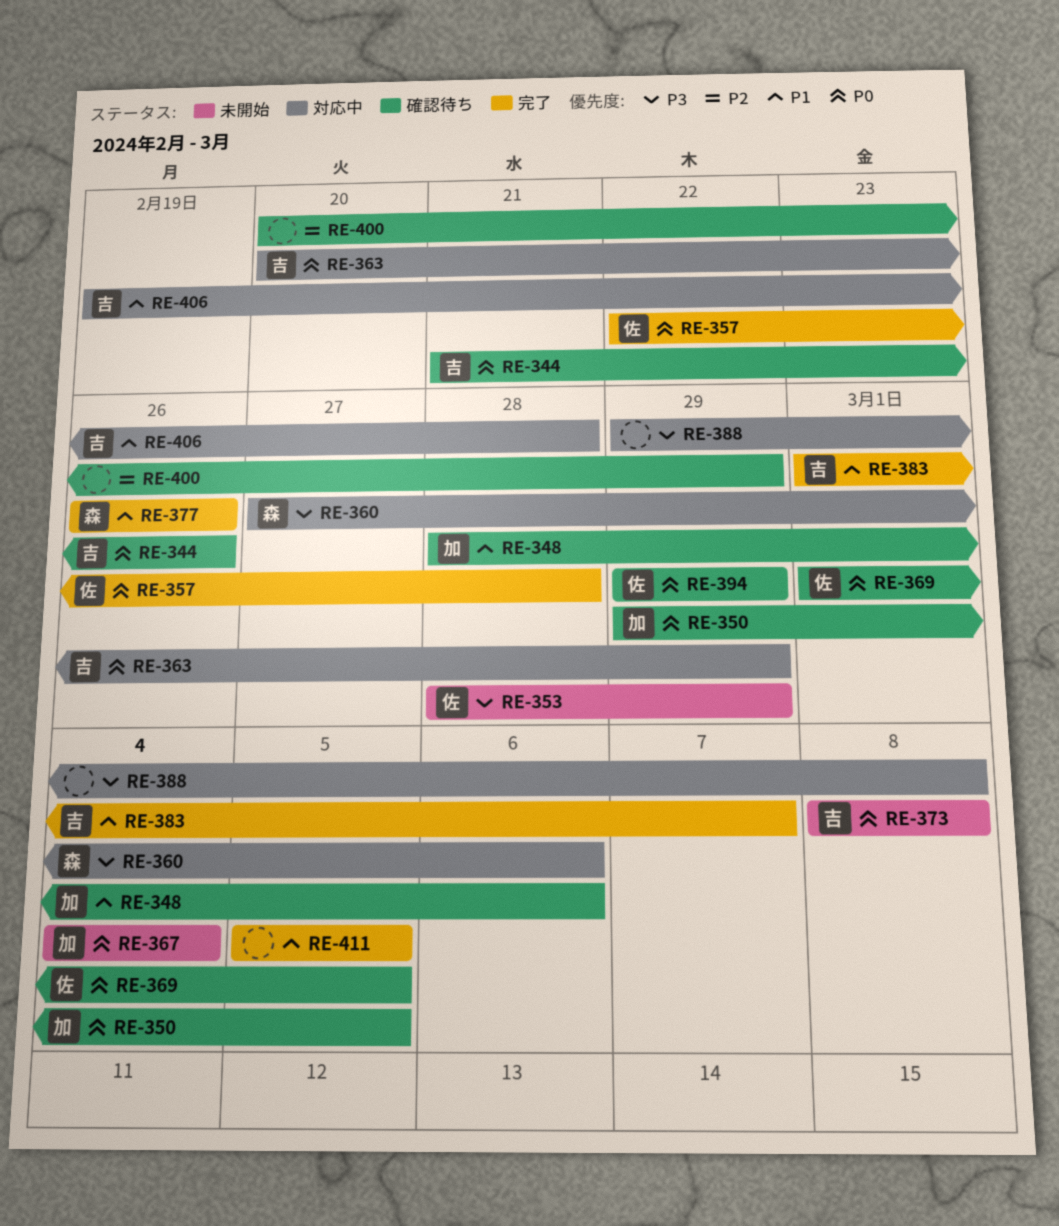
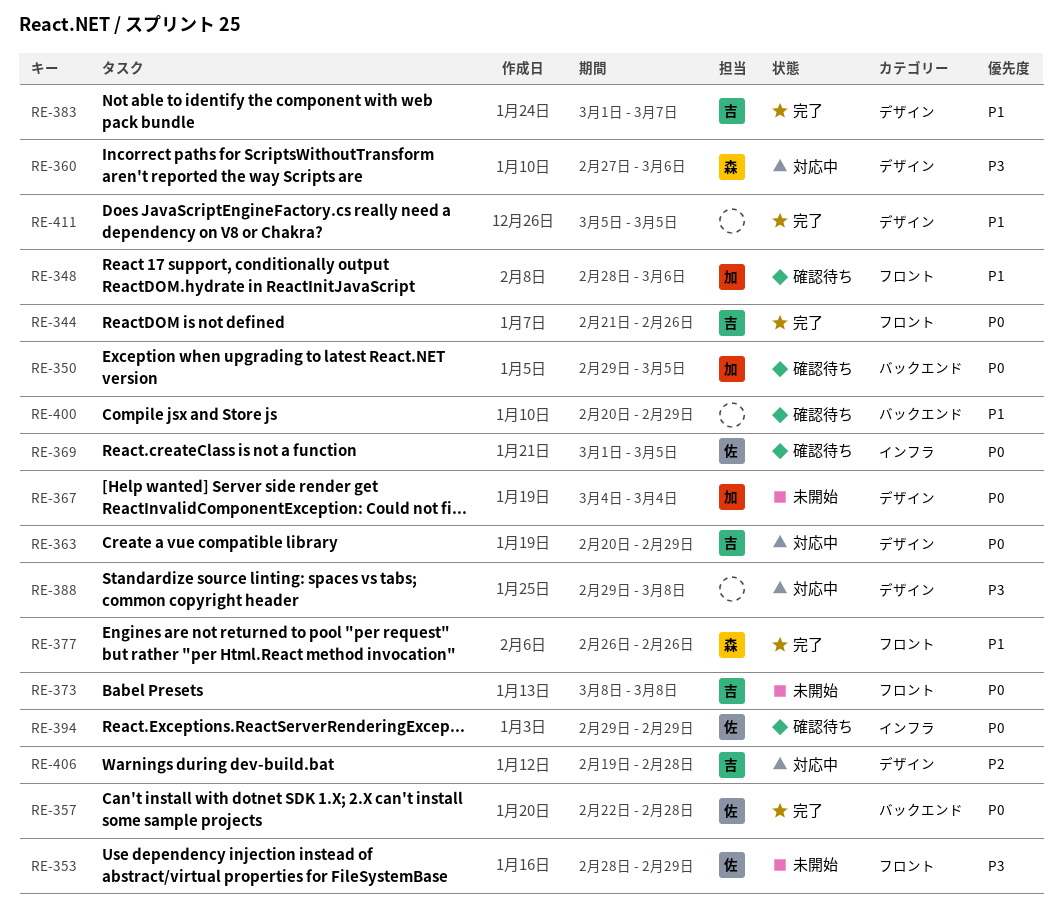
RE-344, status: 確認待ち -> 完了
RE-400, priority: P2 -> P1
RE-406, priority: P1 -> P2

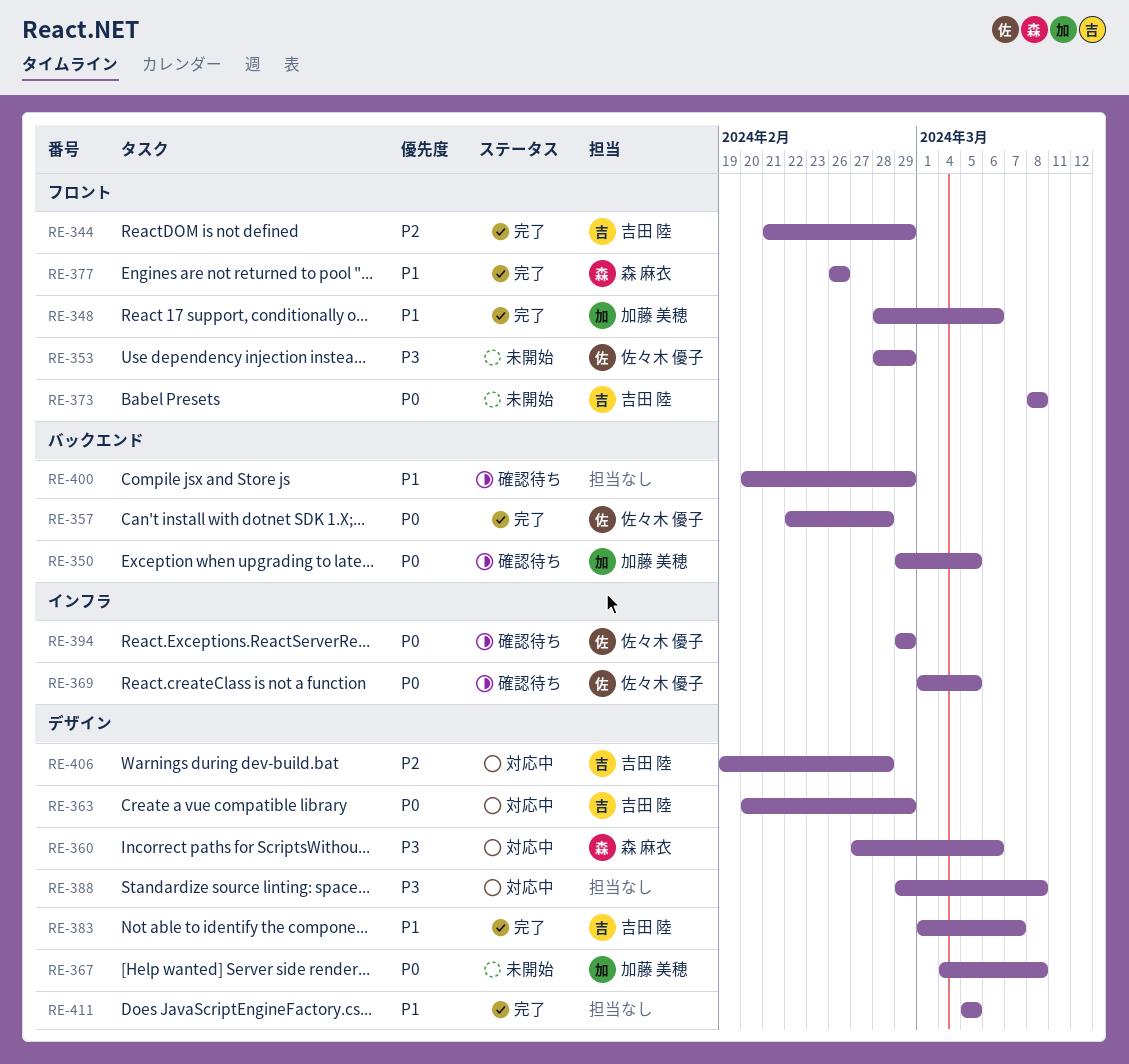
RE-344, priority: P0 -> P2
RE-344, due: Feb 26 -> Feb 29
RE-348, status: 確認待ち -> 完了
RE-367, due: Mar 4 -> Mar 8

